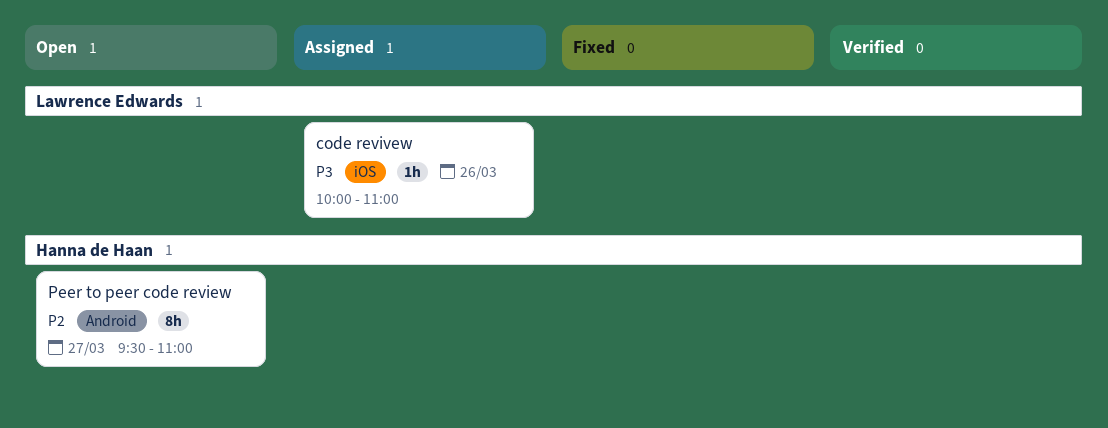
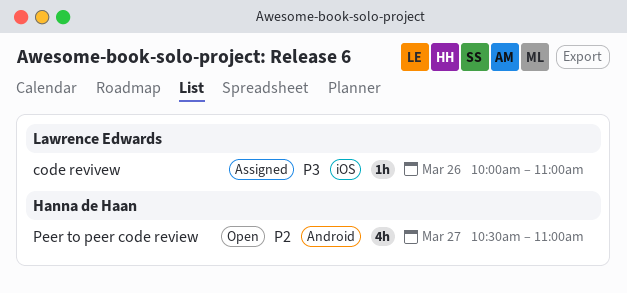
Peer to peer code review, estimate: 8h -> 4h
Peer to peer code review, begins: 09:30 -> 10:30

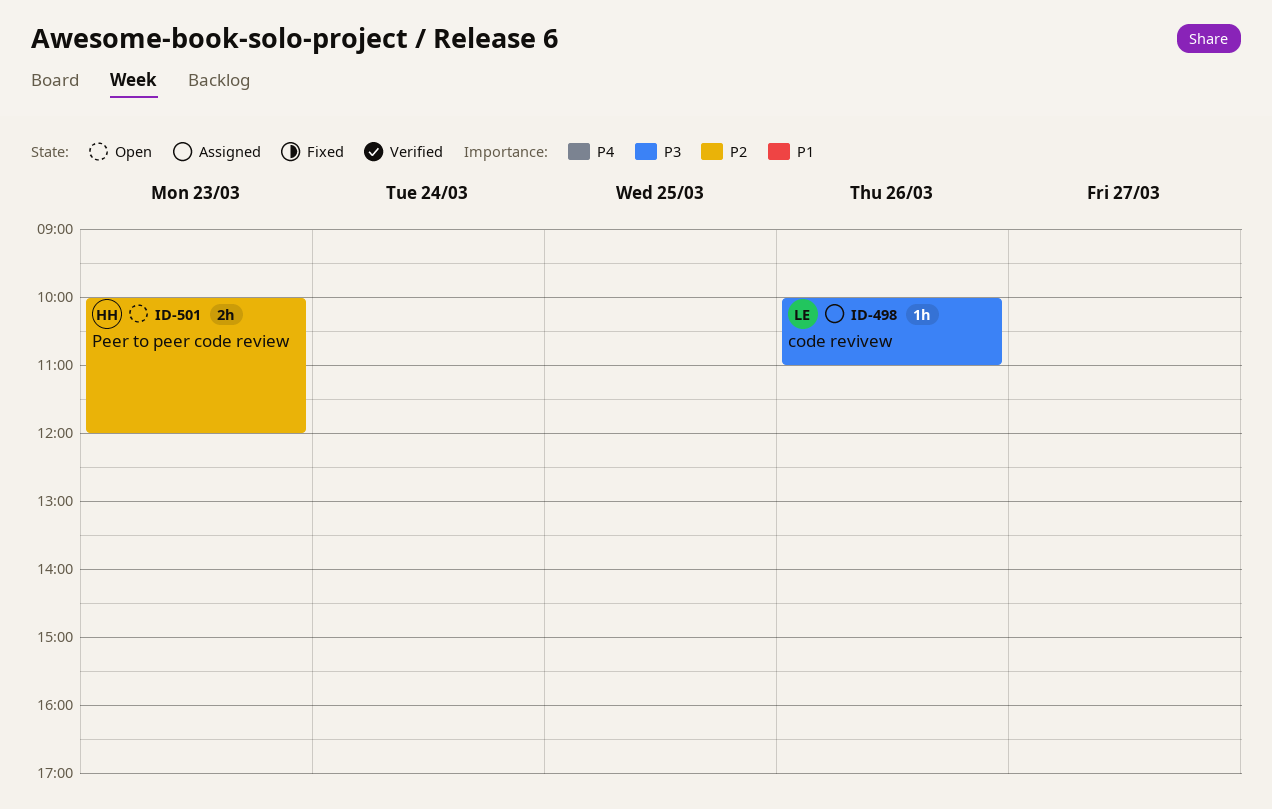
Peer to peer code review, estimate: 4h -> 2h
Peer to peer code review, day: Mar 27 -> Mar 23
Peer to peer code review, begins: 10:30 -> 10:00
Peer to peer code review, ends: 11:00 -> 12:00

